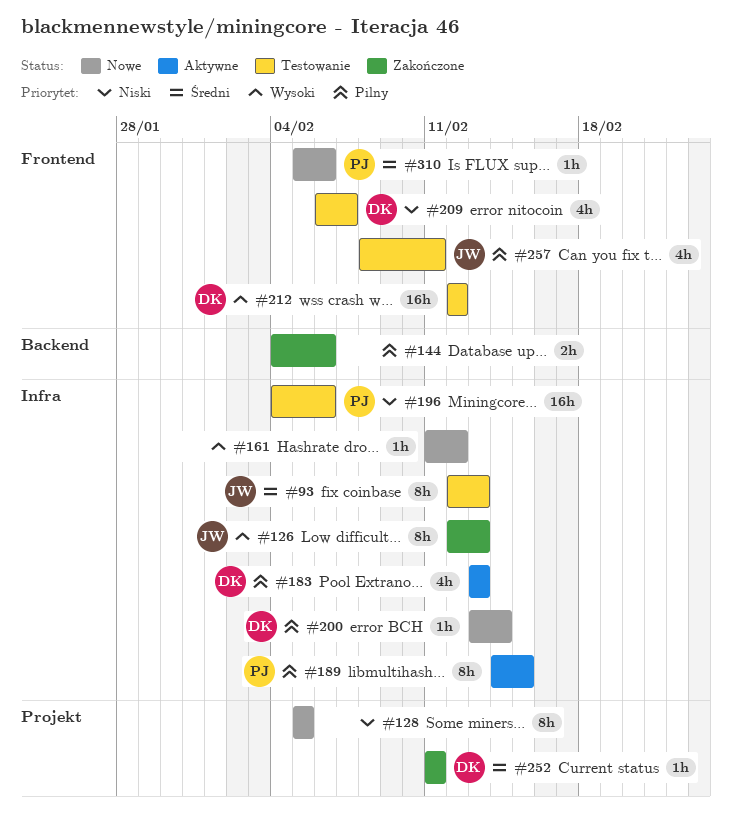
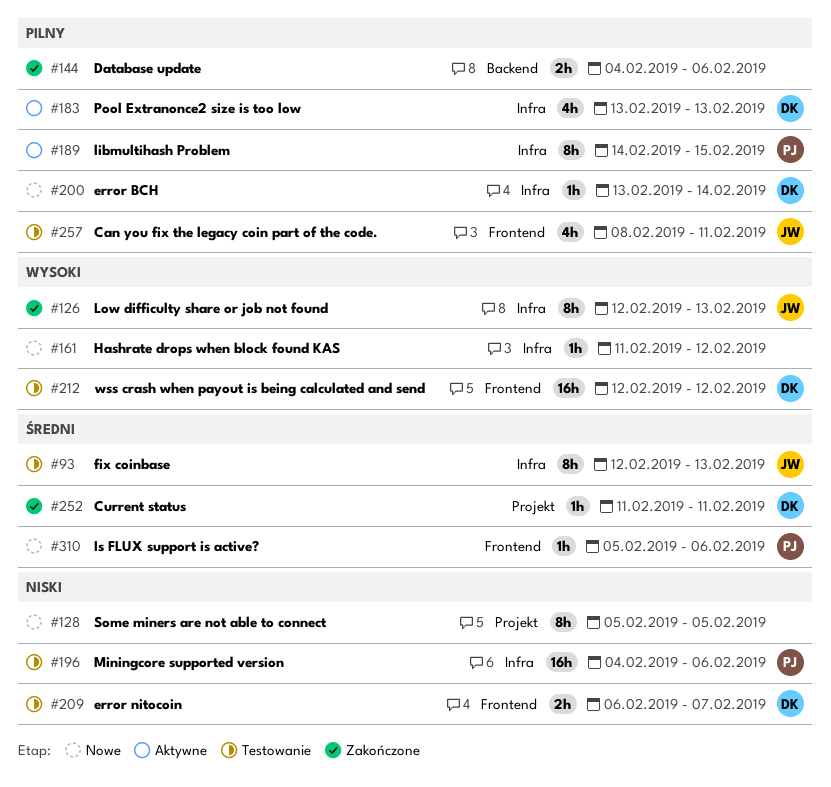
#209, estimate: 4h -> 2h

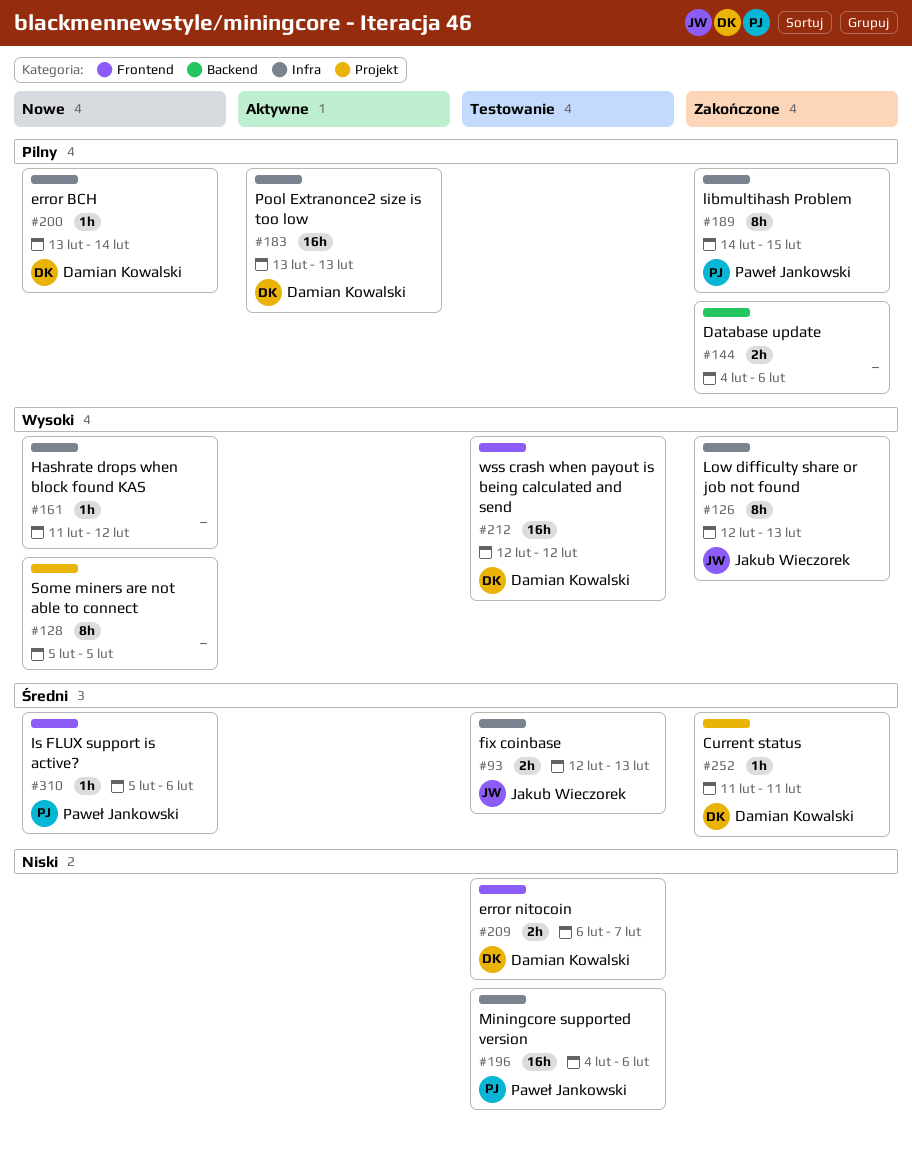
#93, estimate: 8h -> 2h
#128, priority: Niski -> Wysoki
#183, estimate: 4h -> 16h
#189, status: Aktywne -> Zakończone
#257: present -> none

